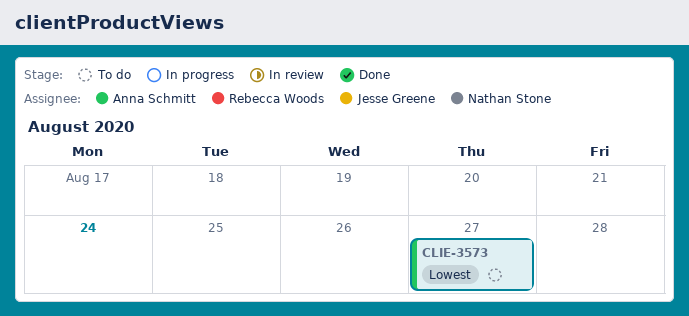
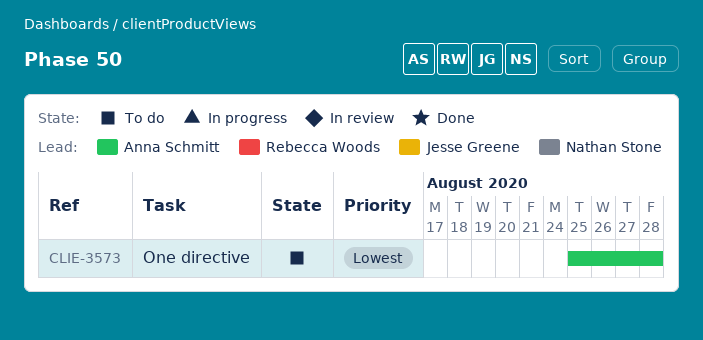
CLIE-3573, due: Aug 27 -> Aug 28

